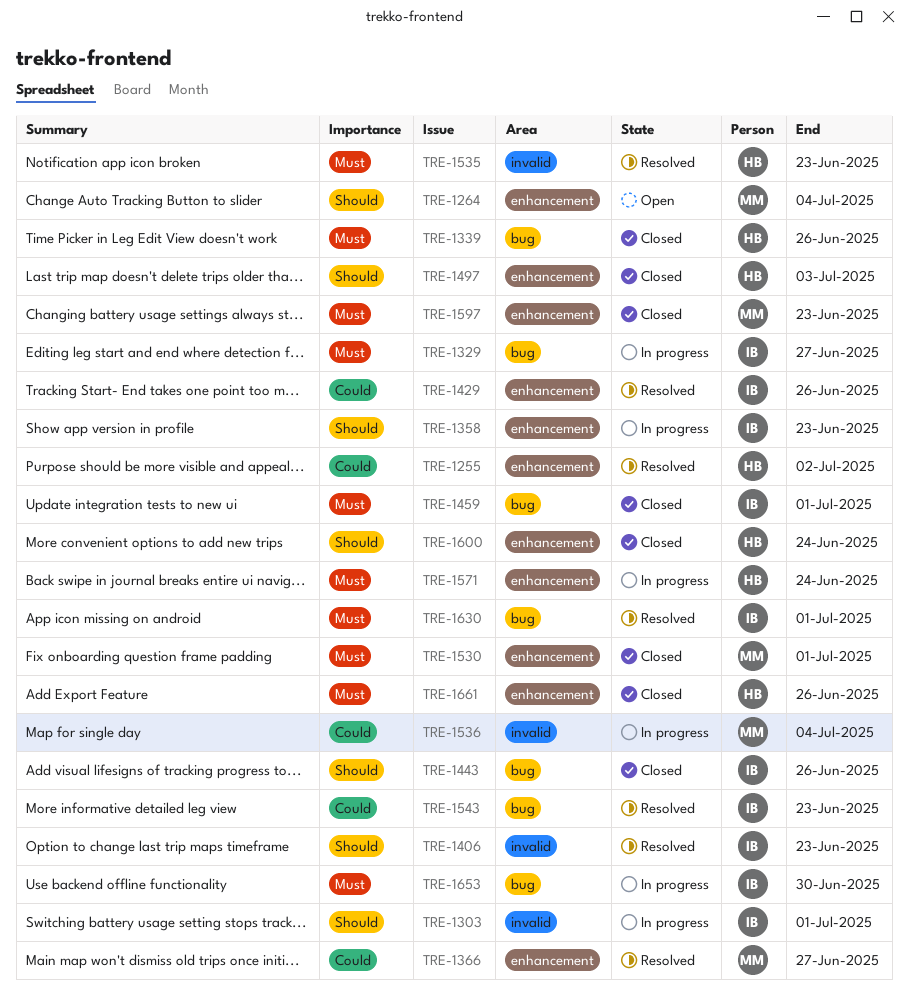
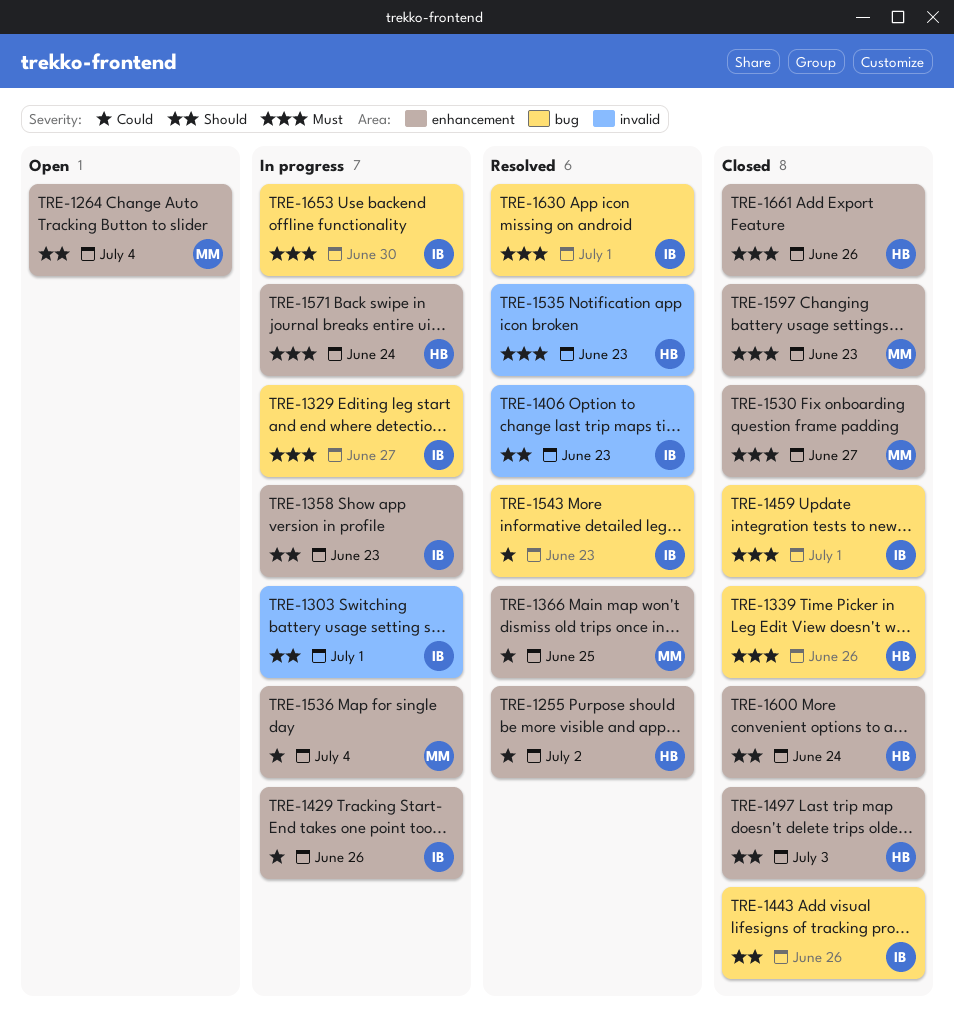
TRE-1366, due: Jun 27 -> Jun 25
TRE-1429, status: Resolved -> In progress
TRE-1530, due: Jul 1 -> Jun 27
TRE-1536, label: invalid -> enhancement

